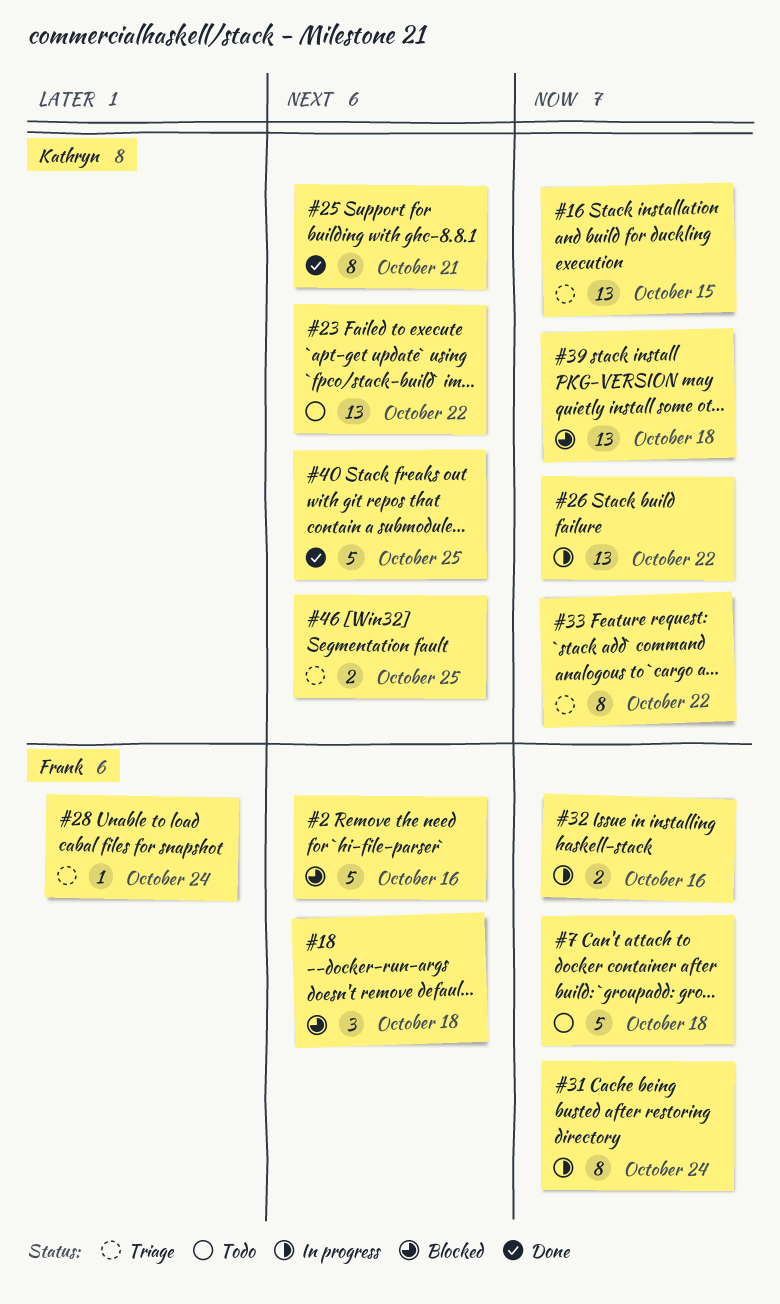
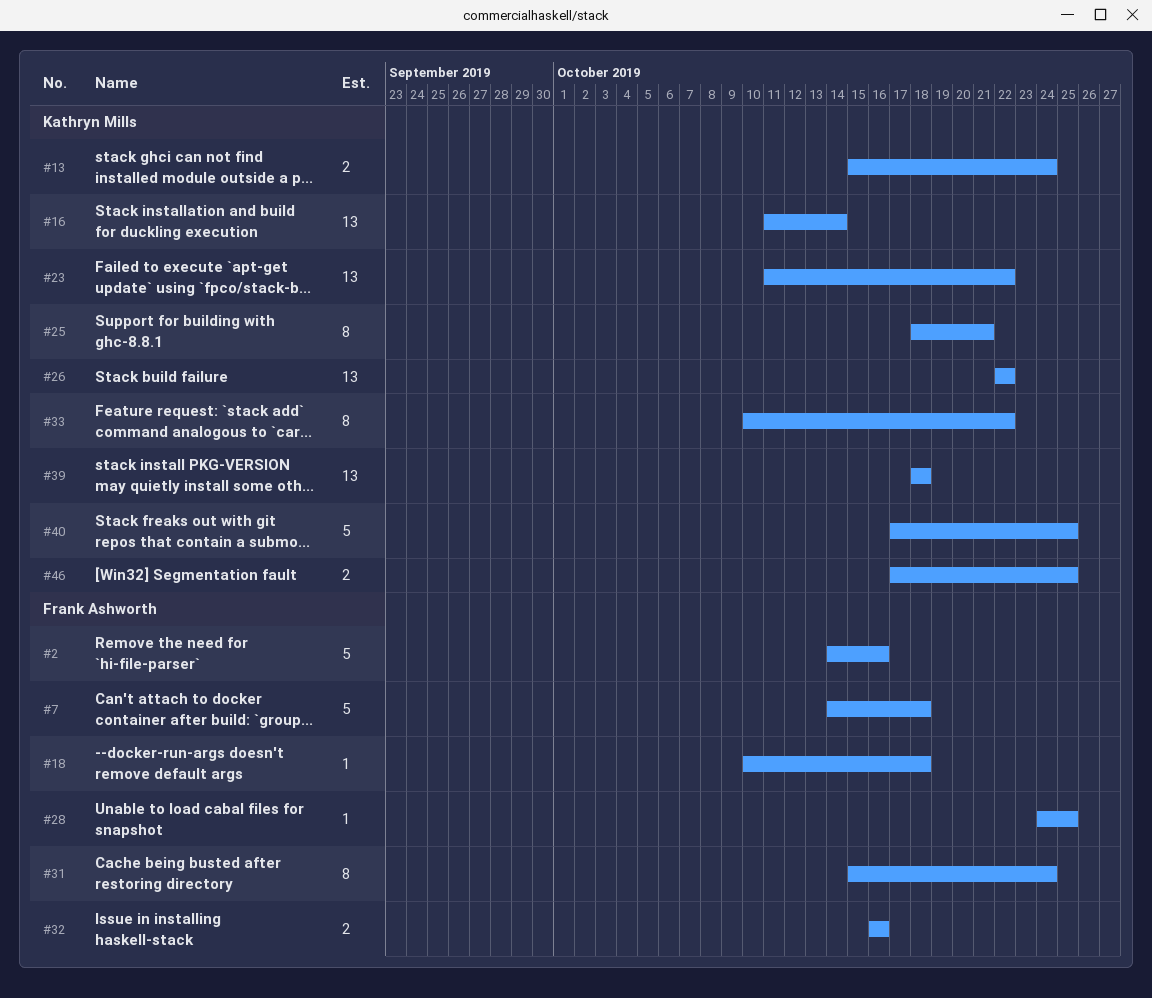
#13: none -> present
#16, due: Oct 15 -> Oct 14
#18, estimate: 3 -> 1
#28, due: Oct 24 -> Oct 25

